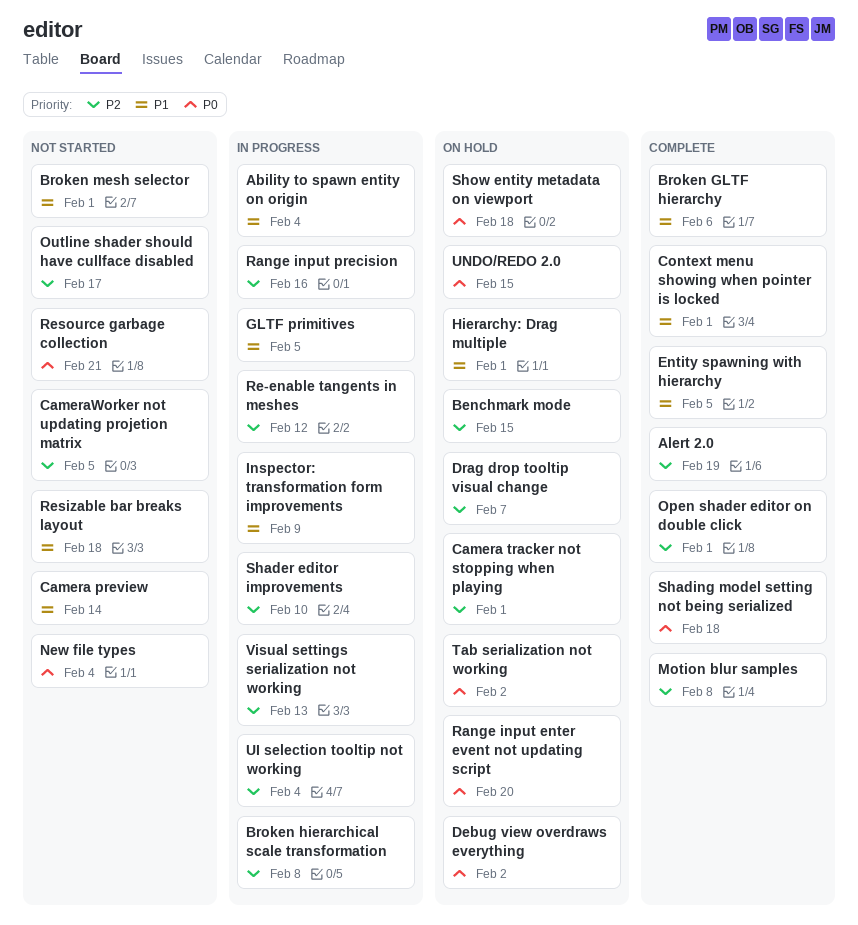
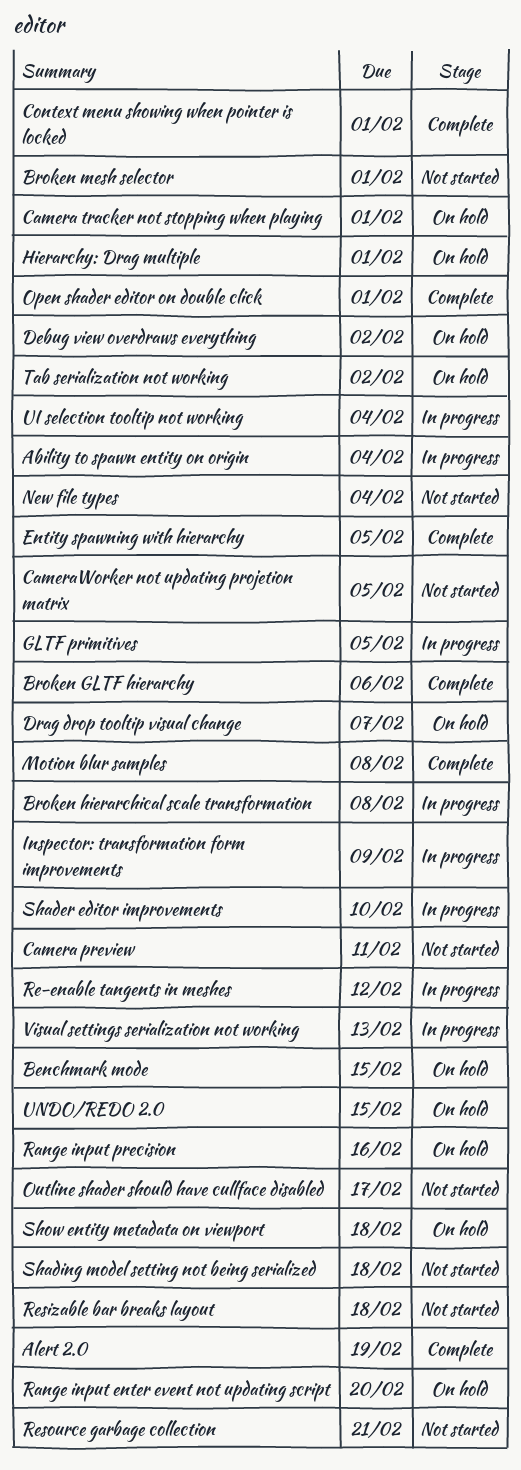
Camera preview, due: Feb 14 -> Feb 11
Range input precision, status: In progress -> On hold
Shading model setting not being serialized, status: Complete -> Not started

